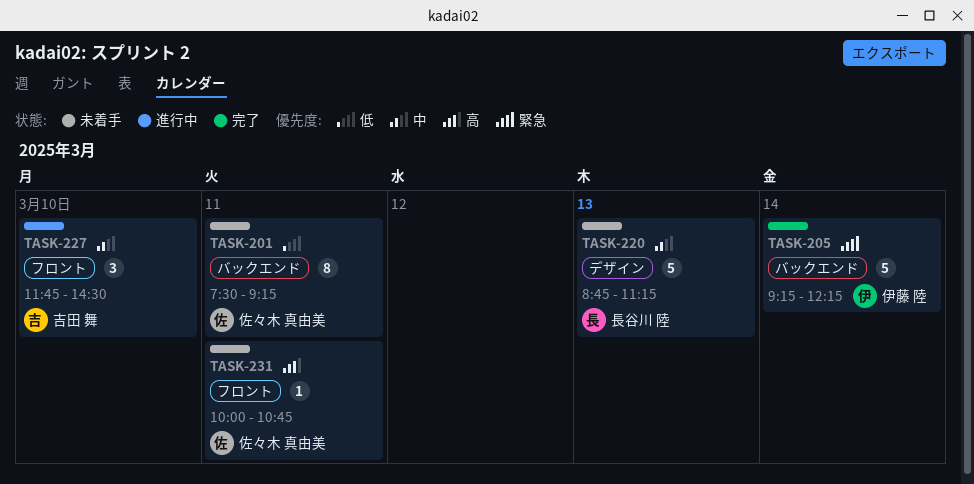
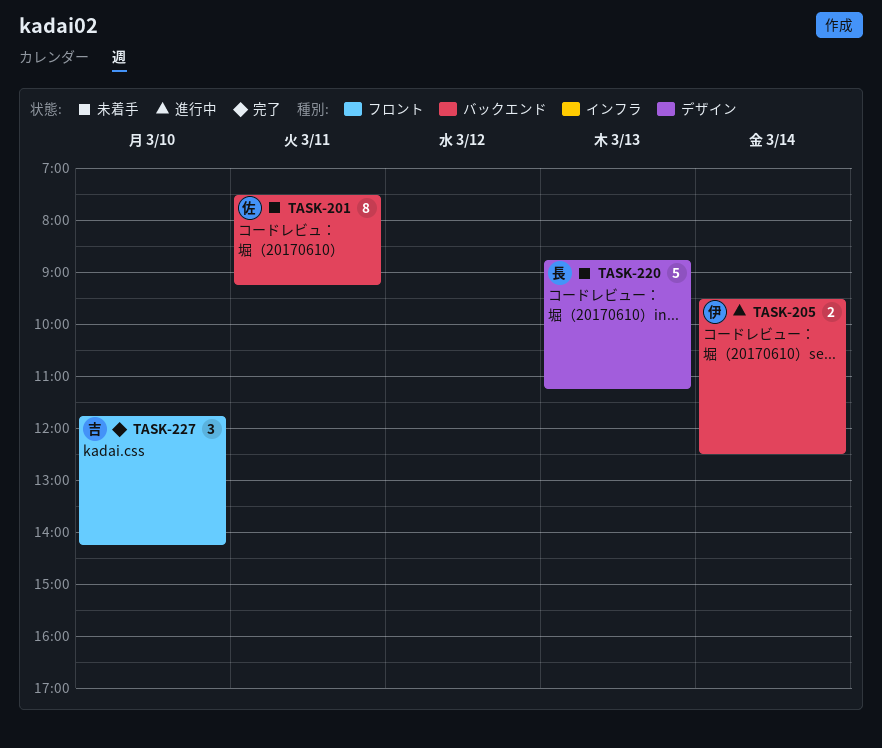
TASK-205, status: 完了 -> 進行中
TASK-205, estimate: 5 -> 2
TASK-205, begins: 09:15 -> 09:30
TASK-205, ends: 12:15 -> 12:30
TASK-227, status: 進行中 -> 完了
TASK-227, ends: 14:30 -> 14:15
TASK-231: present -> none

